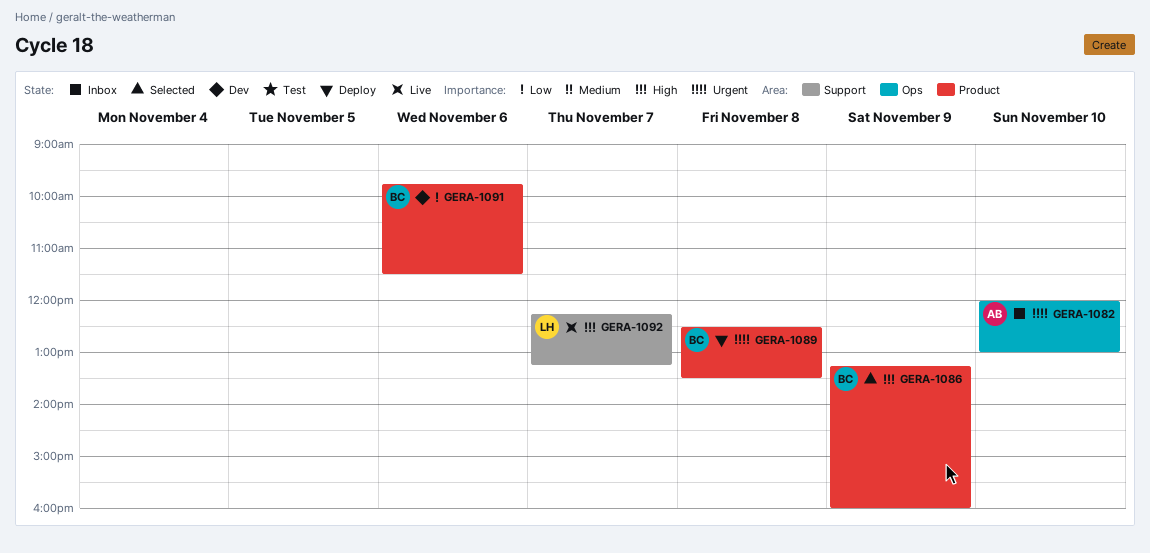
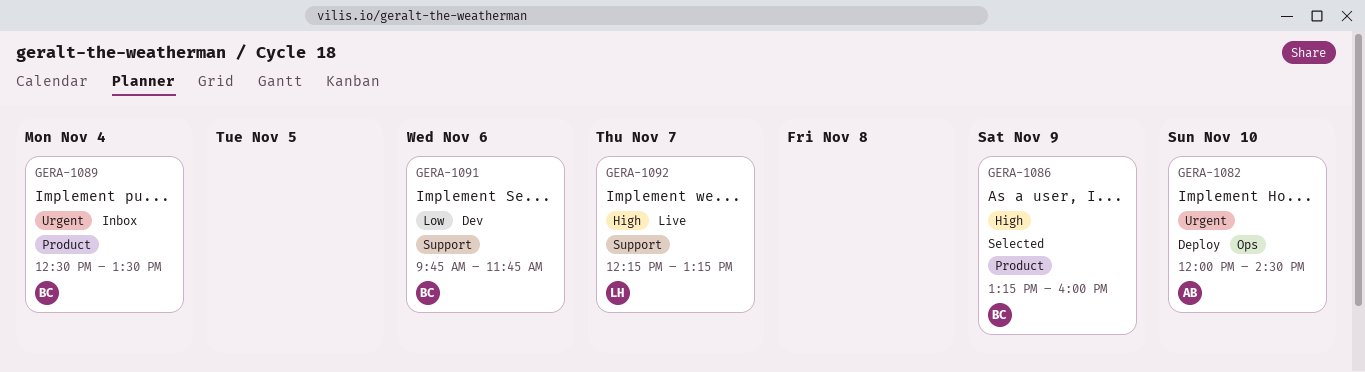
GERA-1082, status: Inbox -> Deploy
GERA-1082, ends: 13:00 -> 14:30
GERA-1089, status: Deploy -> Inbox
GERA-1089, day: Nov 8 -> Nov 4
GERA-1091, label: Product -> Support
GERA-1091, ends: 11:30 -> 11:45

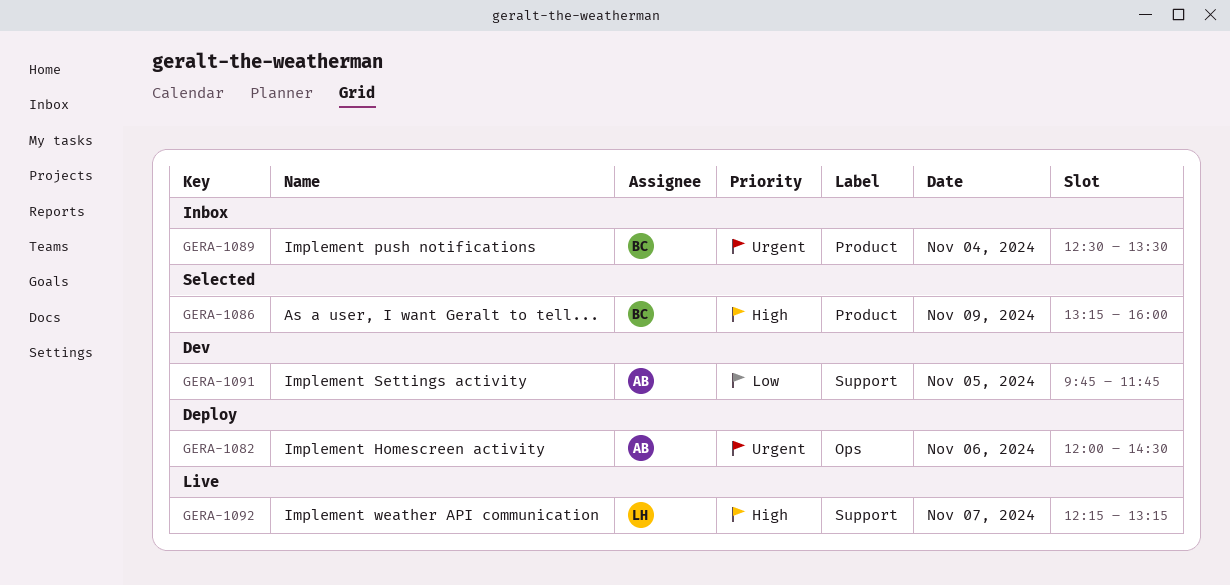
GERA-1082, day: Nov 10 -> Nov 6
GERA-1091, owner: BC -> AB
GERA-1091, day: Nov 6 -> Nov 5

